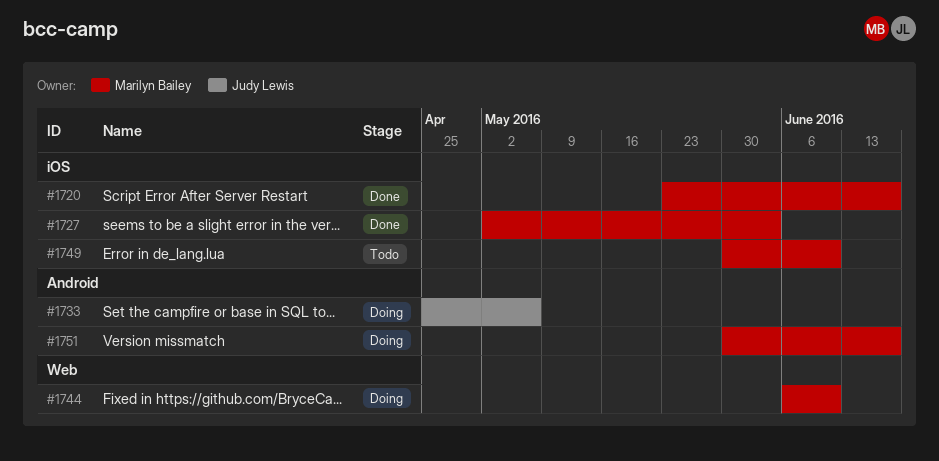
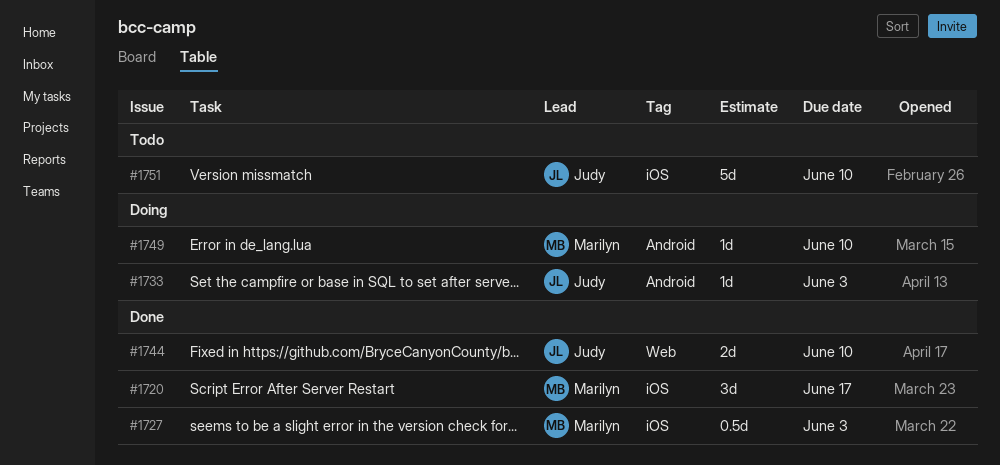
#1733, due: May 6 -> Jun 3
#1744, status: Doing -> Done
#1744, owner: Marilyn Bailey -> Judy Lewis
#1749, status: Todo -> Doing
#1749, label: iOS -> Android
#1751, status: Doing -> Todo
#1751, owner: Marilyn Bailey -> Judy Lewis
#1751, label: Android -> iOS
#1751, due: Jun 17 -> Jun 10

